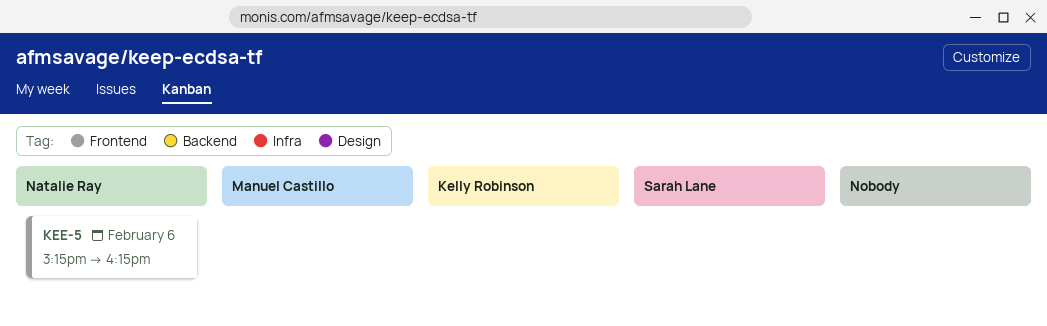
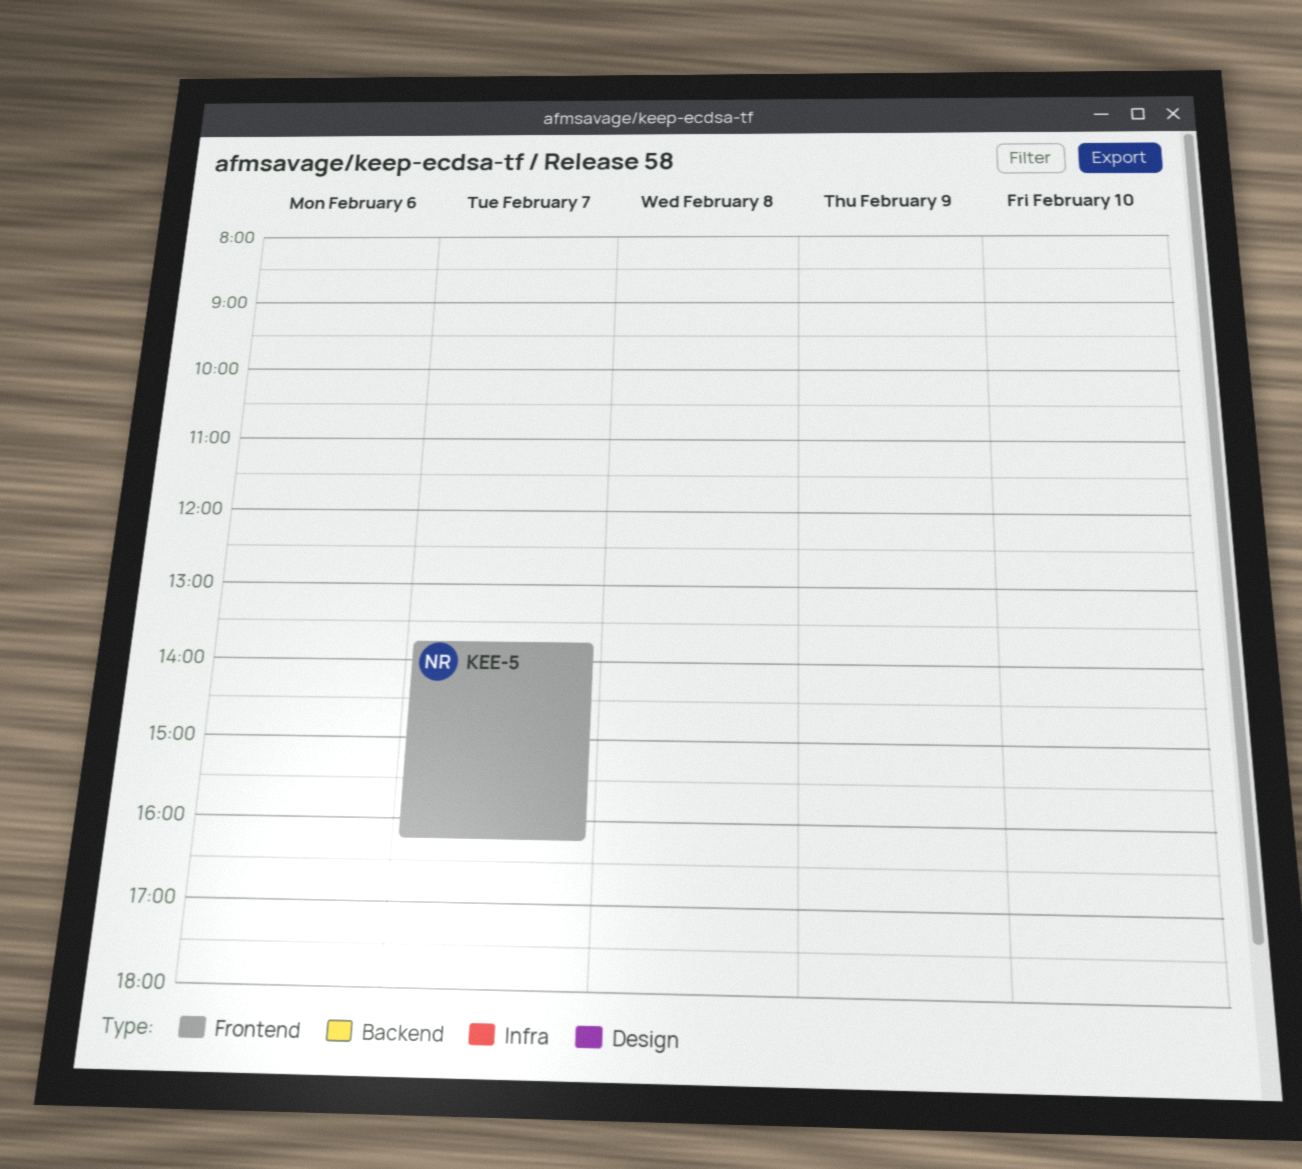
KEE-5, day: Feb 6 -> Feb 7
KEE-5, begins: 15:15 -> 13:45

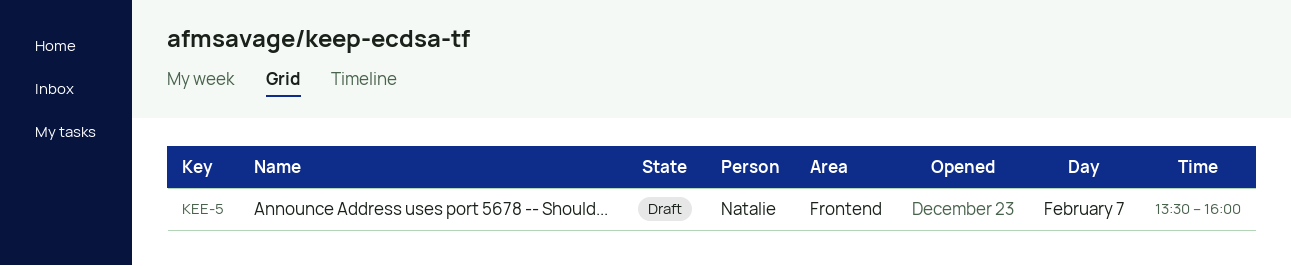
KEE-5, begins: 13:45 -> 13:30
KEE-5, ends: 16:15 -> 16:00

